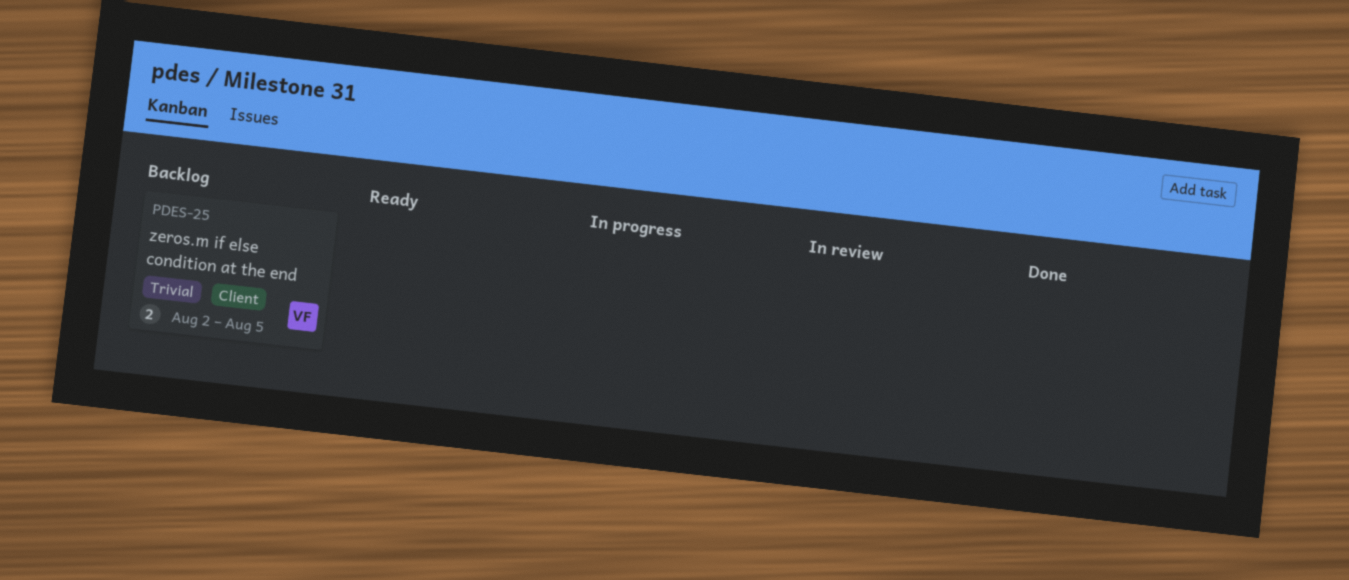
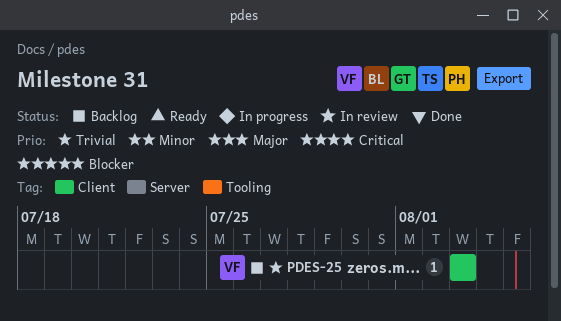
PDES-25, estimate: 2 -> 1
PDES-25, start: Aug 2 -> Aug 3
PDES-25, due: Aug 5 -> Aug 3

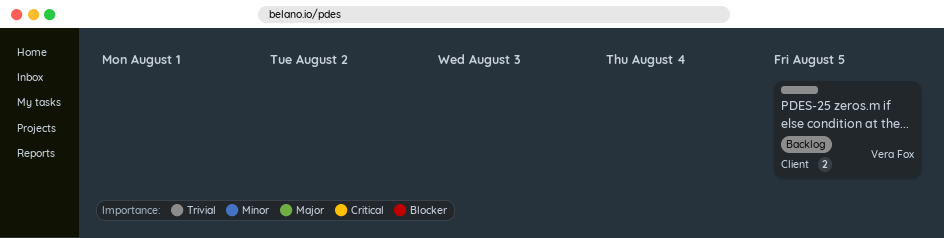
PDES-25, estimate: 1 -> 2
PDES-25, due: Aug 3 -> Aug 5

